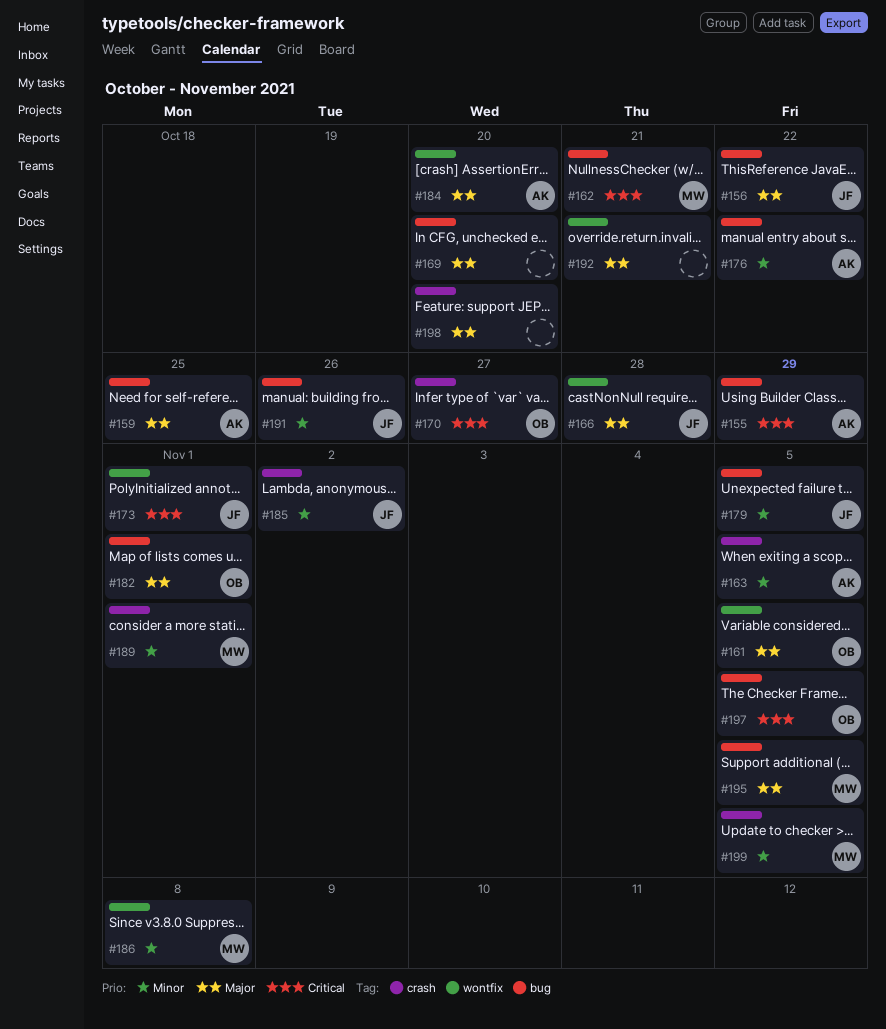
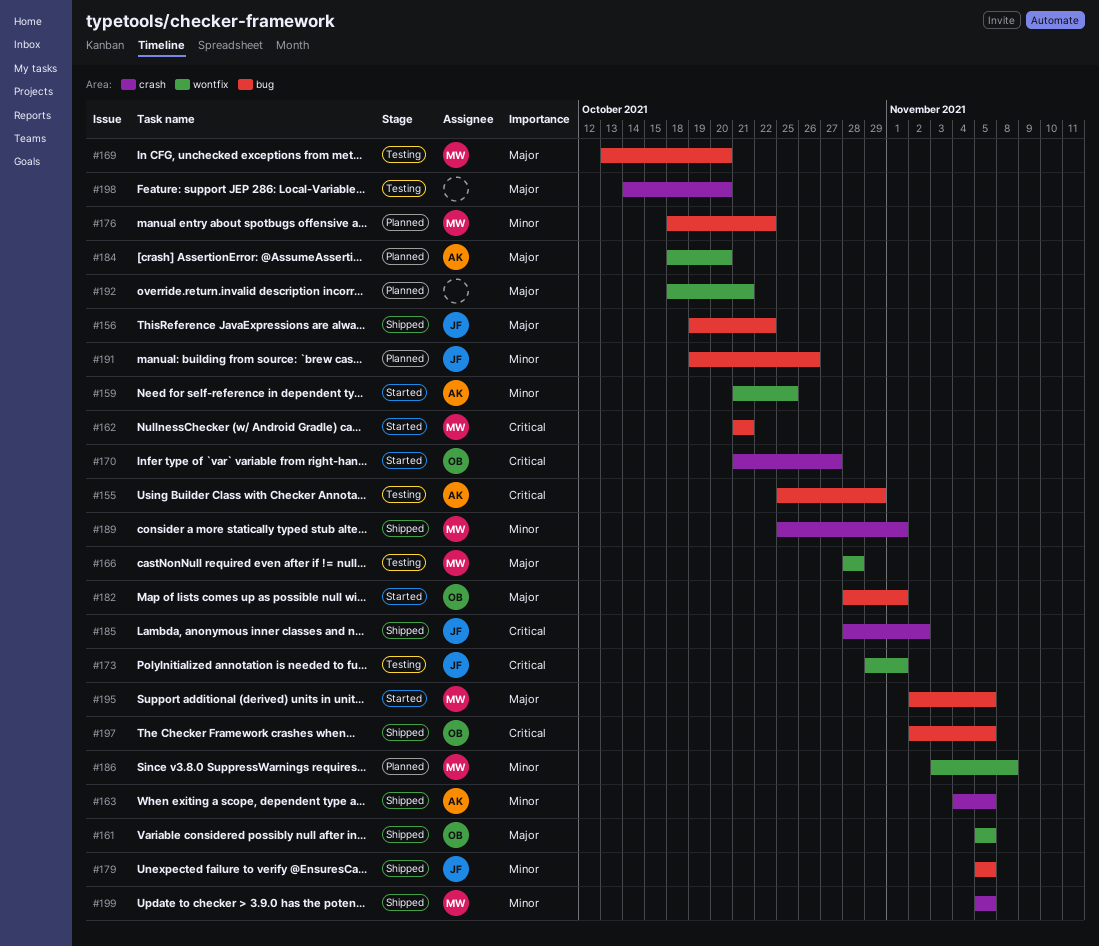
#159, priority: Major -> Minor
#159, label: bug -> wontfix
#166, owner: JF -> MW
#169, owner: none -> MW
#176, owner: AK -> MW
#185, priority: Minor -> Critical

